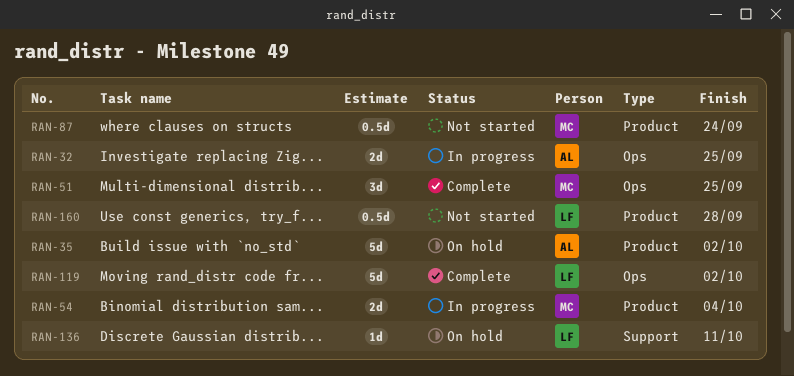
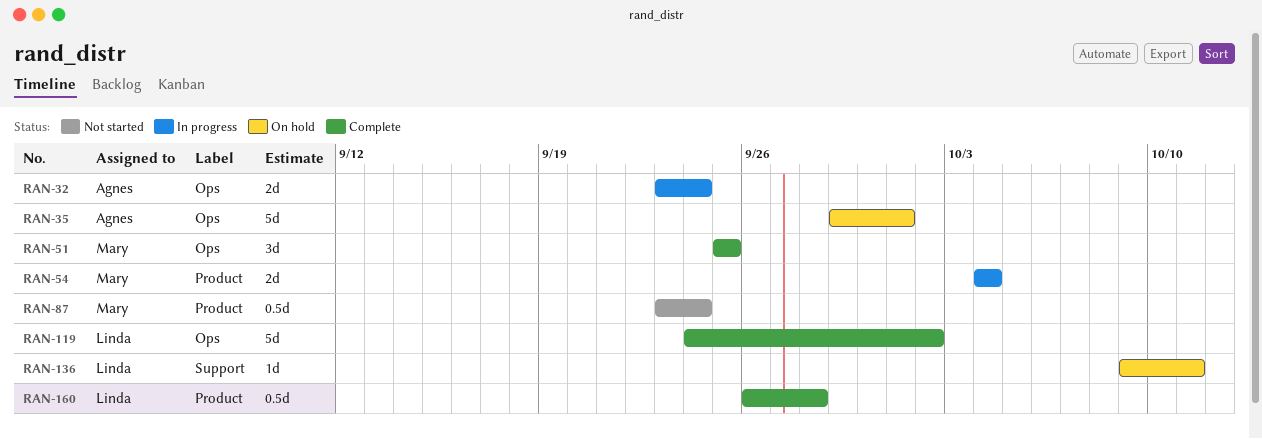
RAN-32, due: Sep 25 -> Sep 24
RAN-35, label: Product -> Ops
RAN-35, due: Oct 2 -> Oct 1
RAN-160, status: Not started -> Complete

